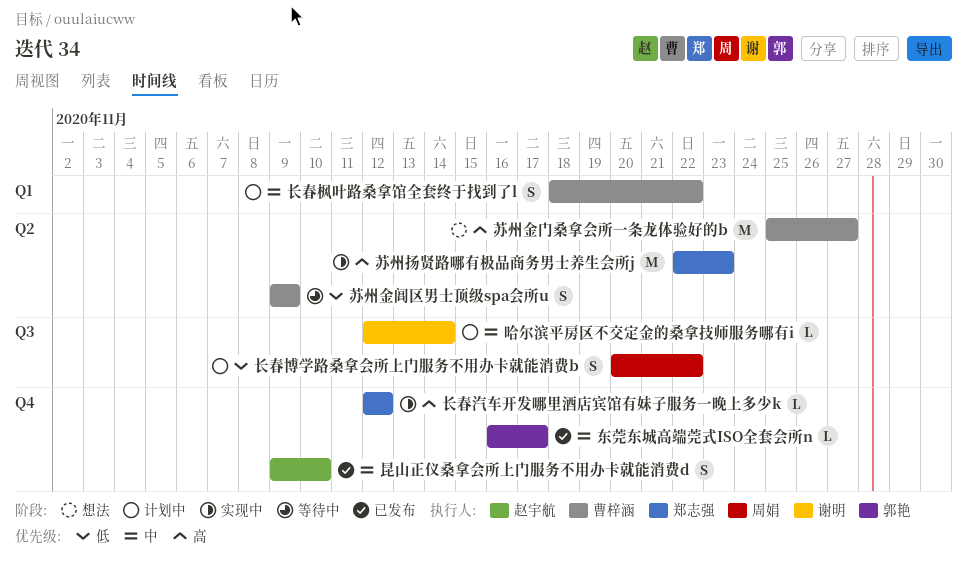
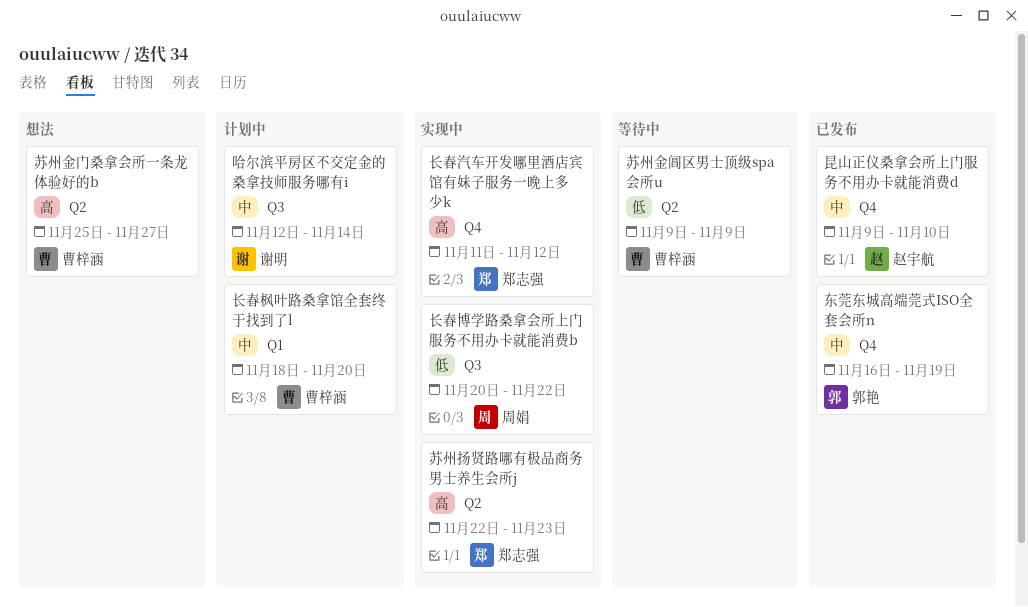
东莞东城高端莞式ISO全套会所n, due: Nov 17 -> Nov 19
长春博学路桑拿会所上门服务不用办卡就能消费b, status: 计划中 -> 实现中
长春枫叶路桑拿馆全套终于找到了l, due: Nov 22 -> Nov 20
长春汽车开发哪里酒店宾馆有妹子服务一晚上多少k, start: Nov 12 -> Nov 11

